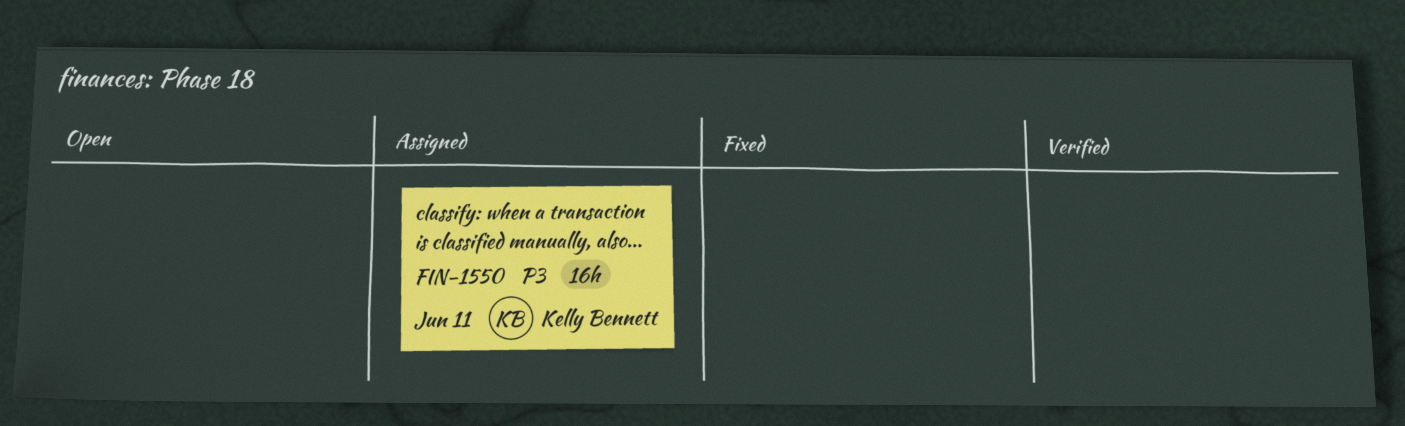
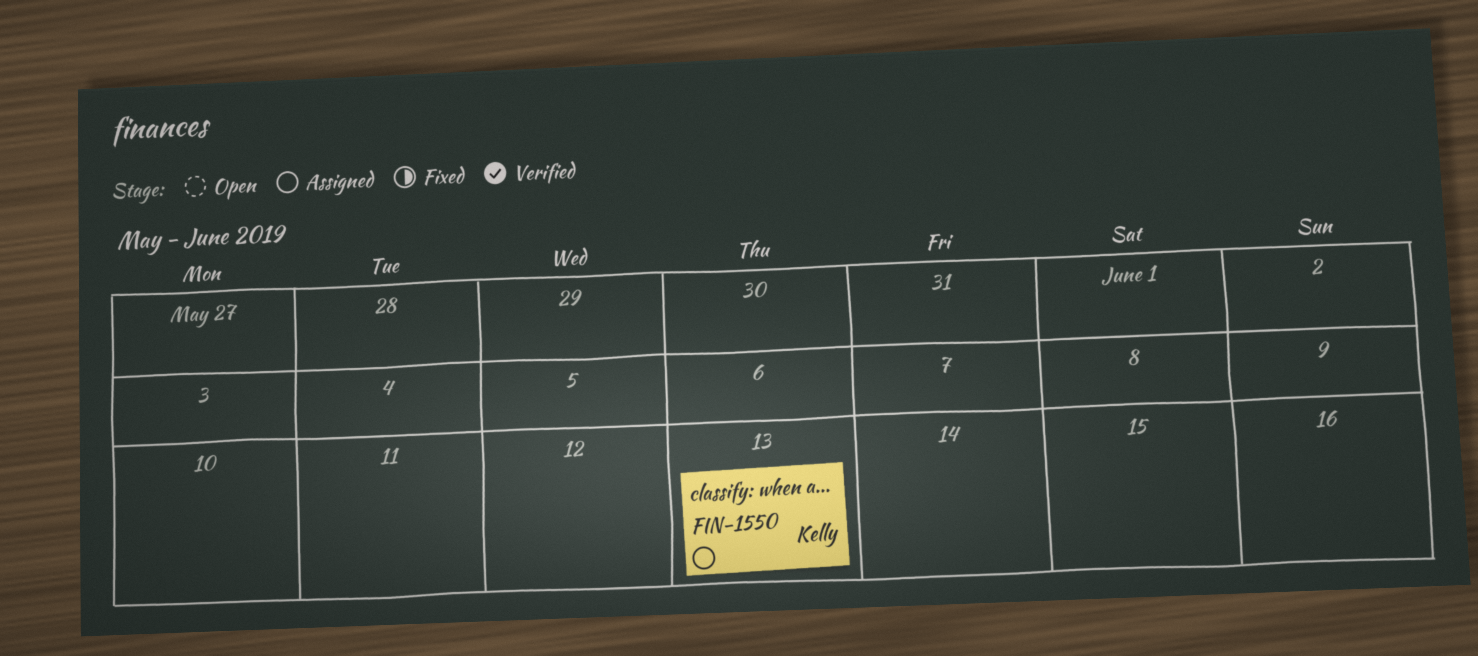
FIN-1550, due: Jun 11 -> Jun 13

